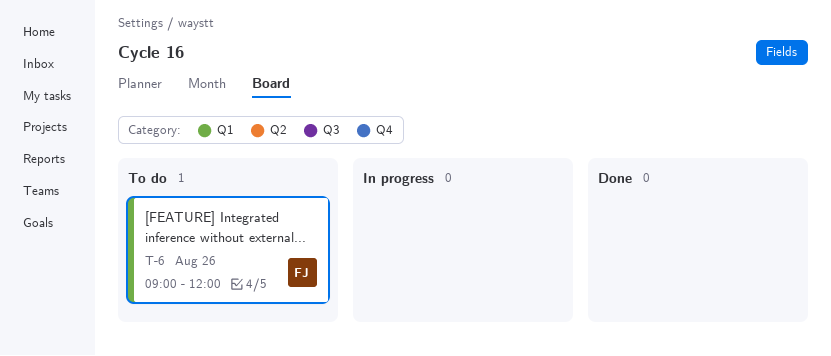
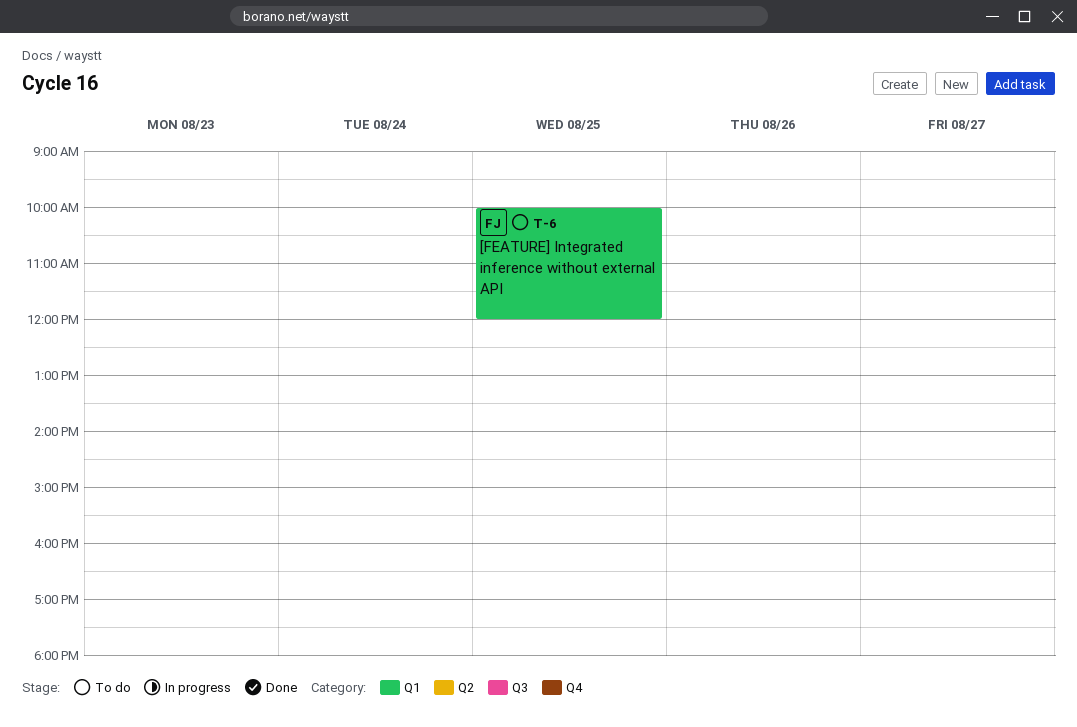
T-6, day: Aug 26 -> Aug 25
T-6, begins: 09:00 -> 10:00

